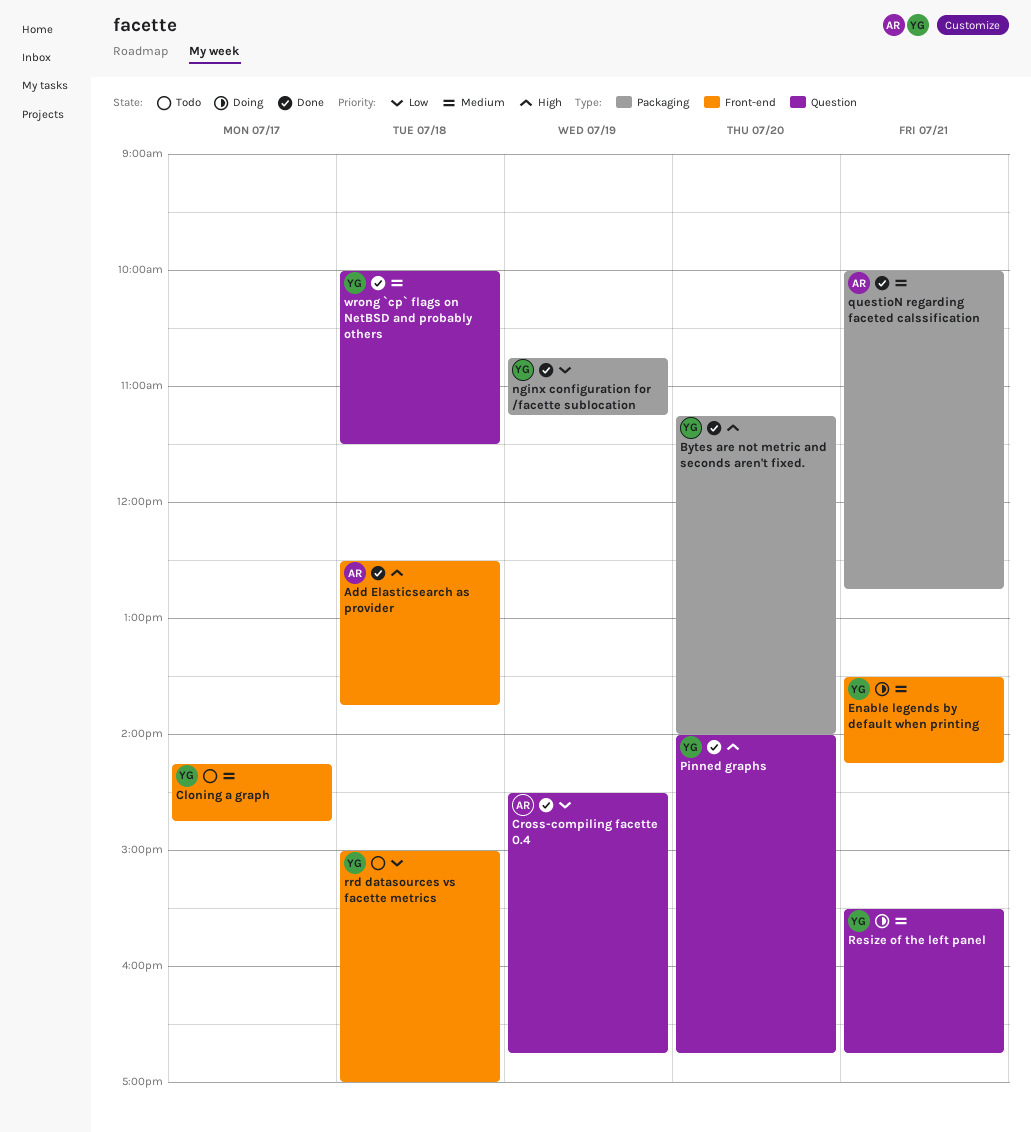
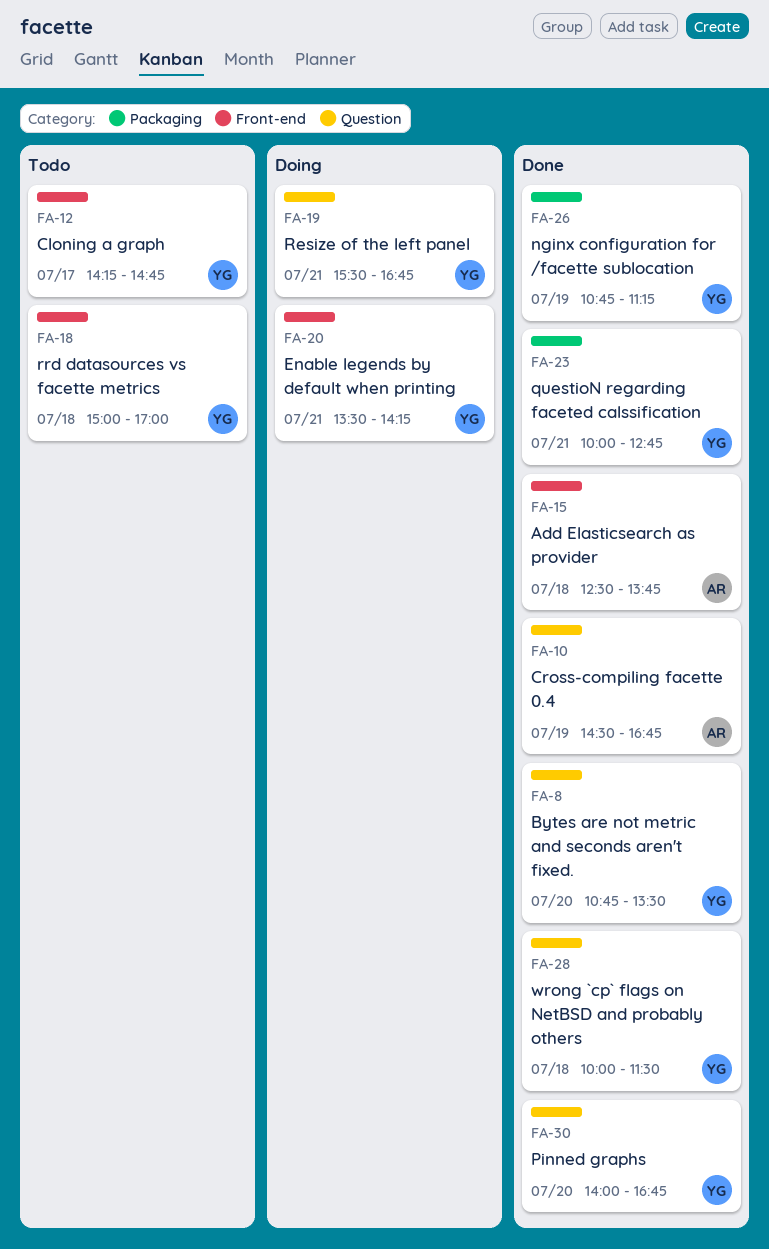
Bytes are not metric and seconds aren't fixed., label: Packaging -> Question
Bytes are not metric and seconds aren't fixed., begins: 11:15 -> 10:45
Bytes are not metric and seconds aren't fixed., ends: 14:00 -> 13:30
questioN regarding faceted calssification, owner: AR -> YG

